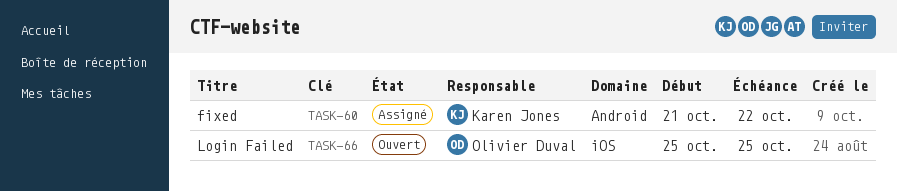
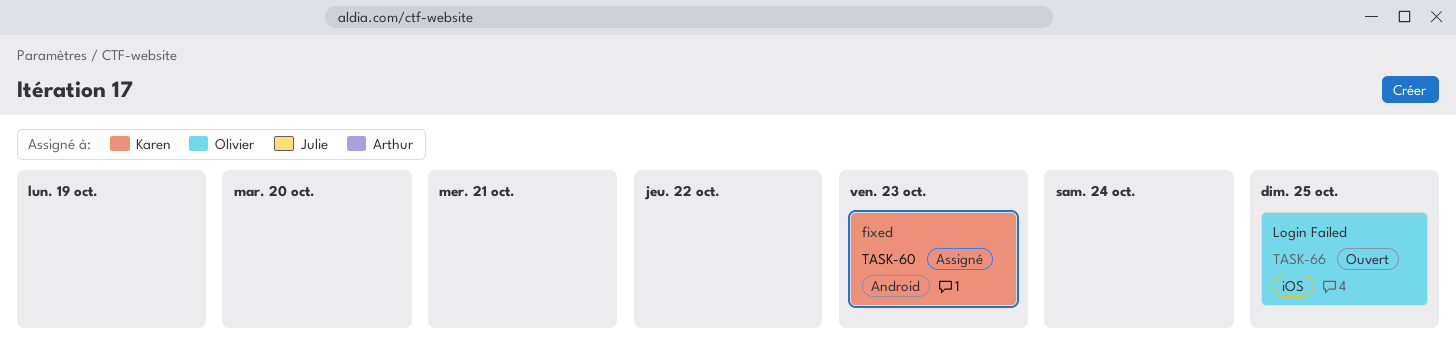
TASK-60, due: Oct 22 -> Oct 23

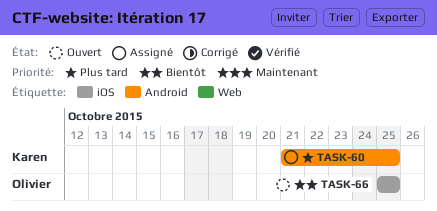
TASK-60, due: Oct 23 -> Oct 25

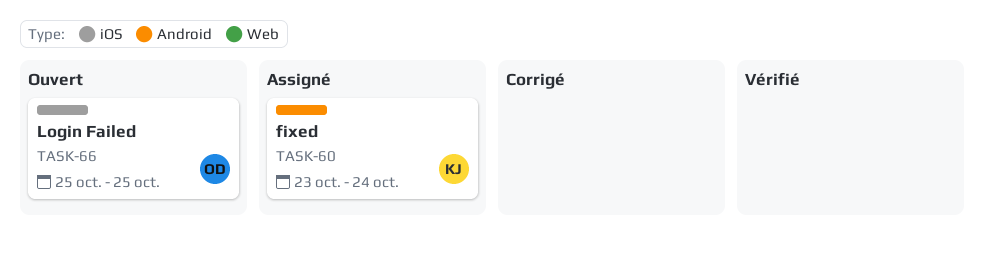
TASK-60, start: Oct 21 -> Oct 23
TASK-60, due: Oct 25 -> Oct 24

